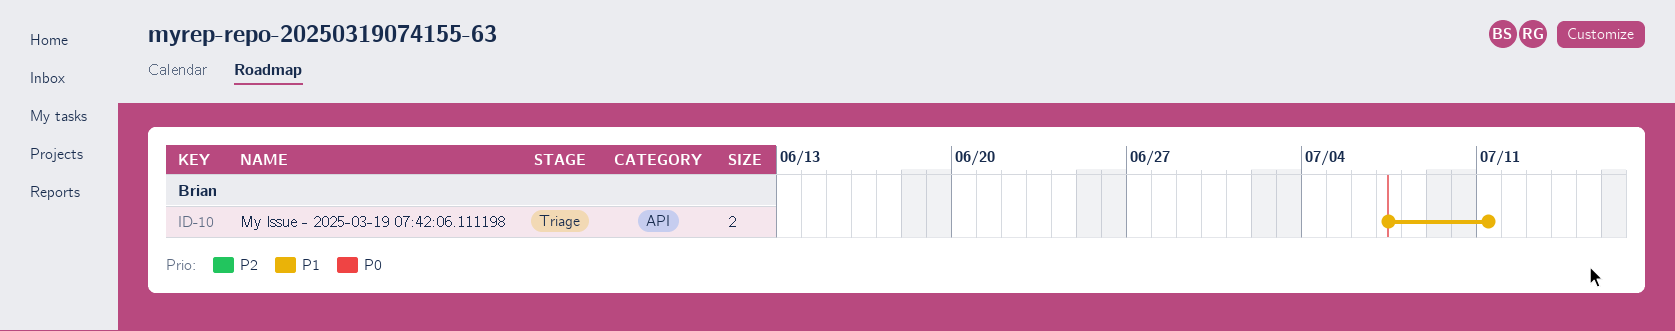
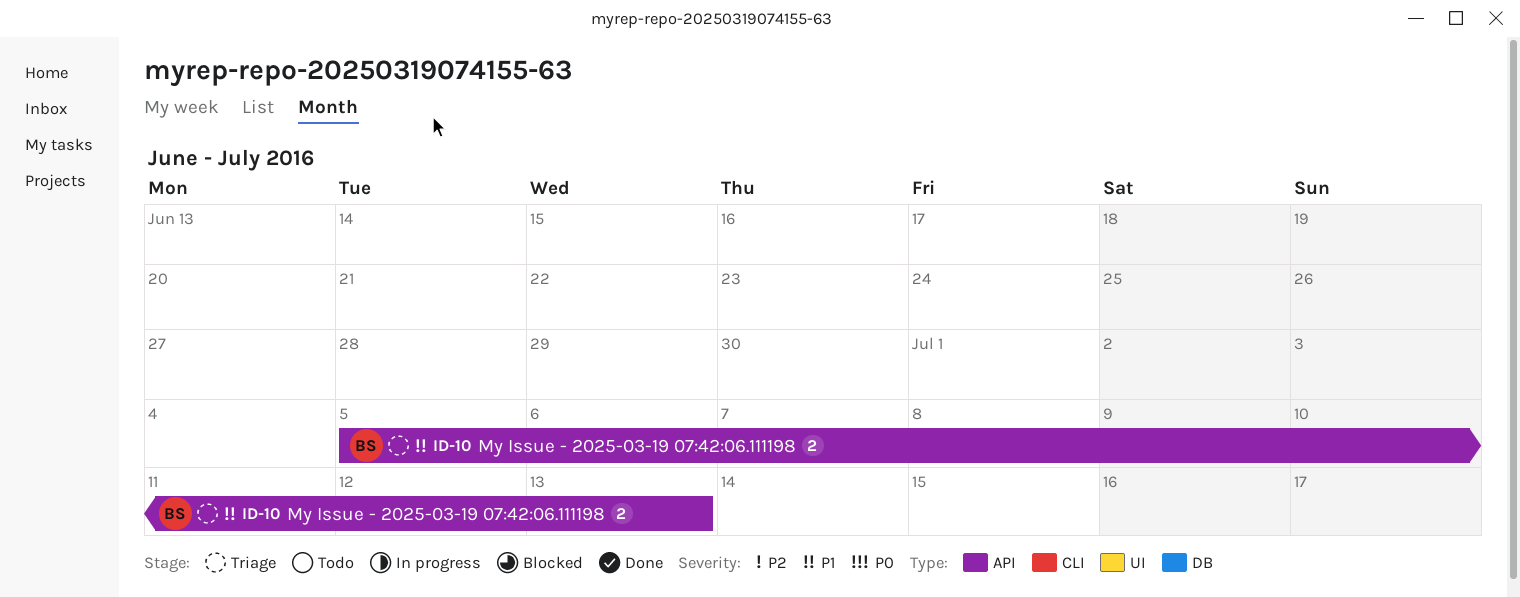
ID-10, start: Jul 7 -> Jul 5
ID-10, due: Jul 11 -> Jul 13

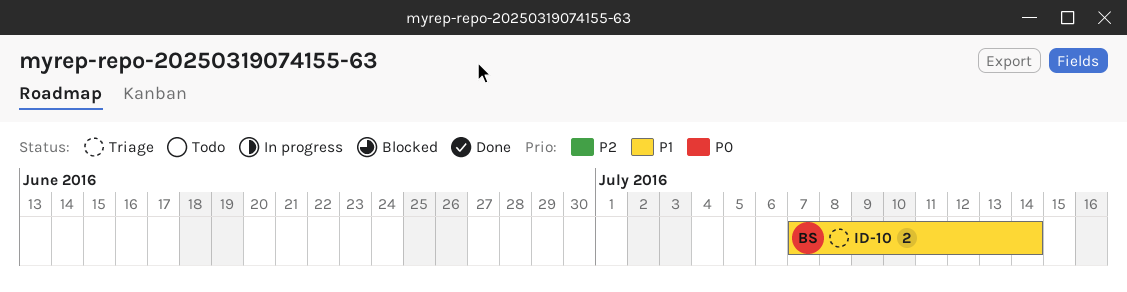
ID-10, start: Jul 5 -> Jul 7
ID-10, due: Jul 13 -> Jul 14

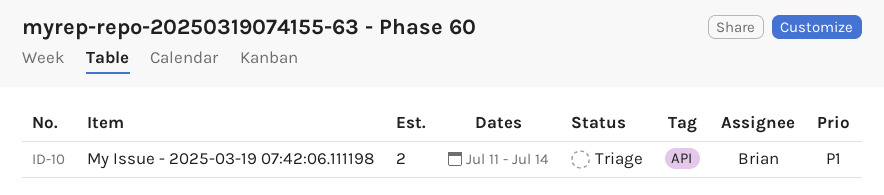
ID-10, start: Jul 7 -> Jul 11

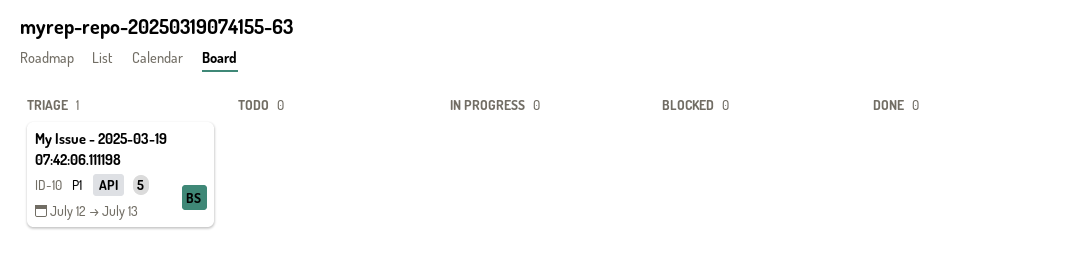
ID-10, estimate: 2 -> 5
ID-10, start: Jul 11 -> Jul 12
ID-10, due: Jul 14 -> Jul 13

